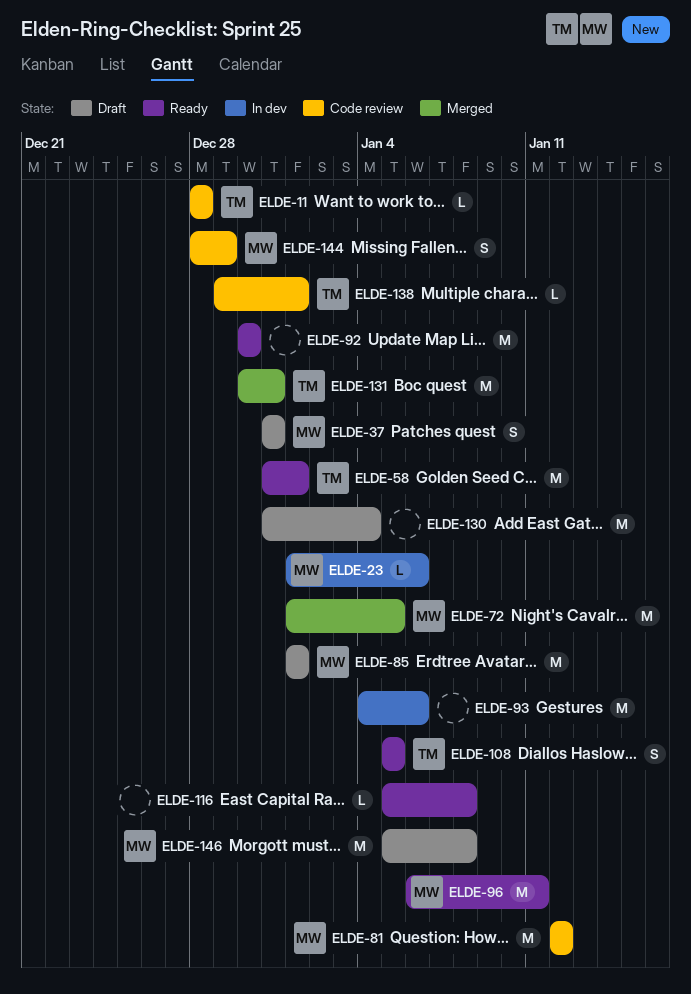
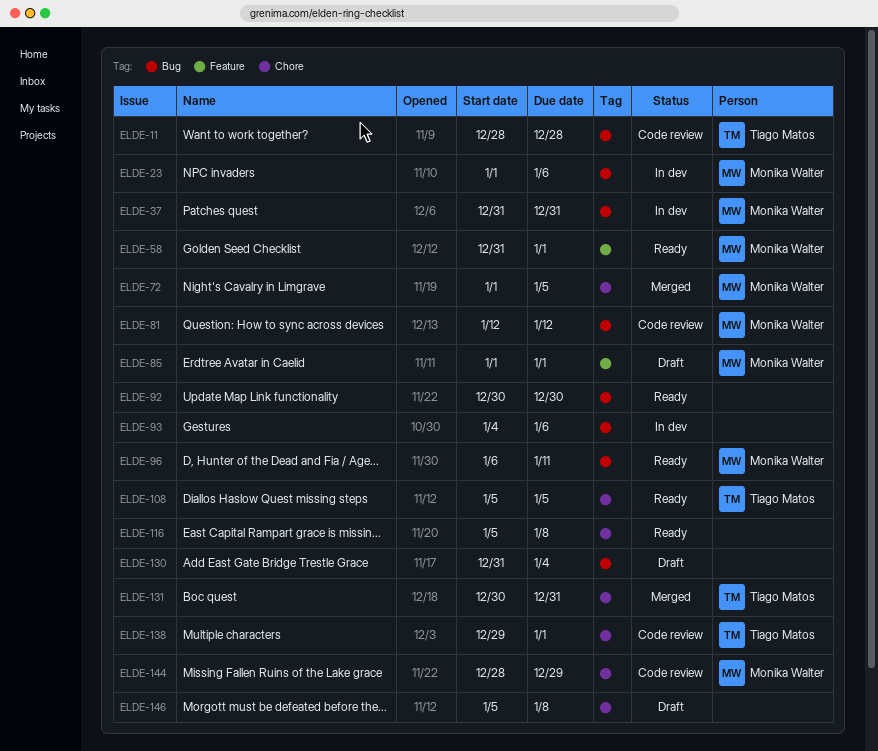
ELDE-37, status: Draft -> In dev
ELDE-58, owner: Tiago Matos -> Monika Walter
ELDE-146, owner: Monika Walter -> none

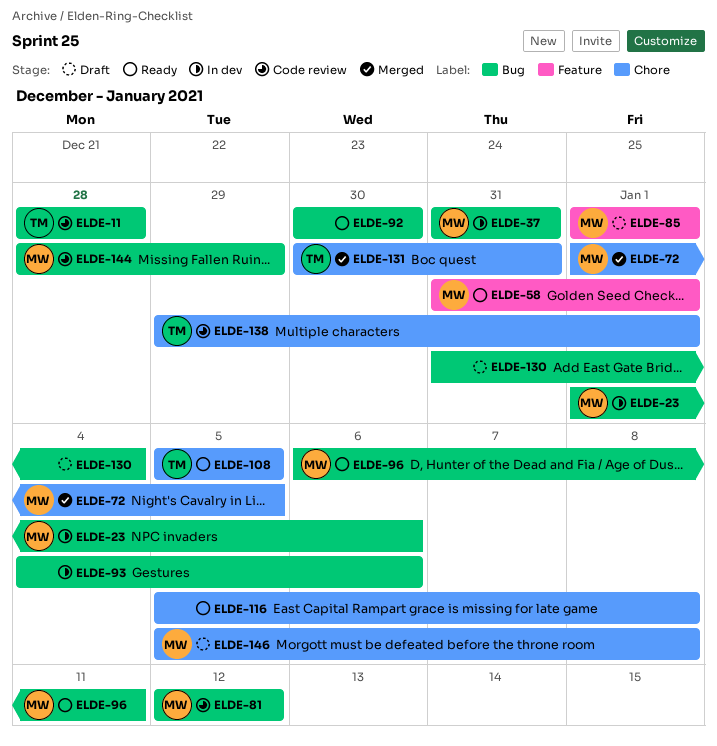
ELDE-144, label: Chore -> Bug
ELDE-146, owner: none -> Monika Walter

